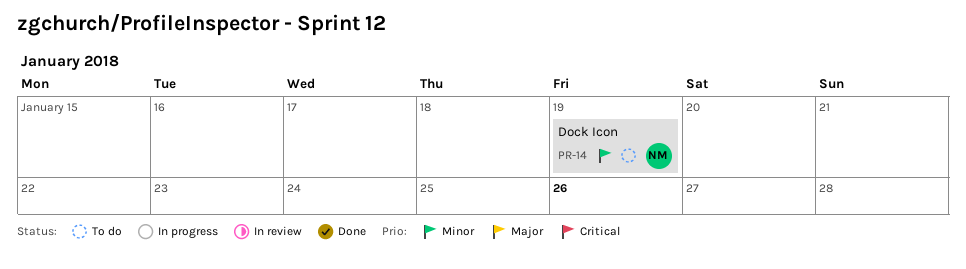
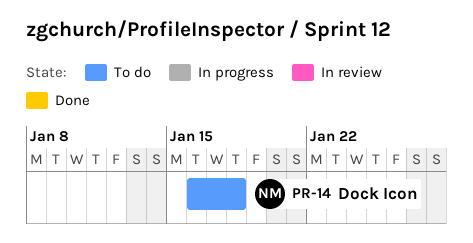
PR-14, due: Jan 19 -> Jan 18

